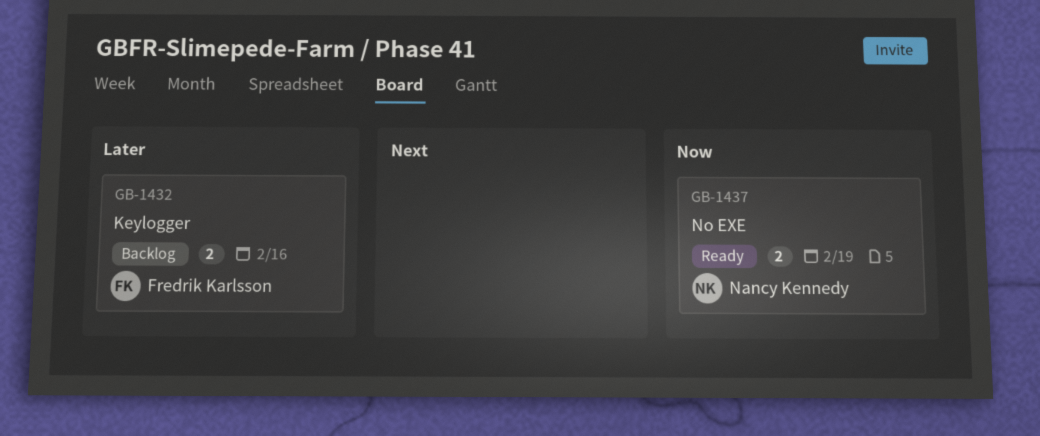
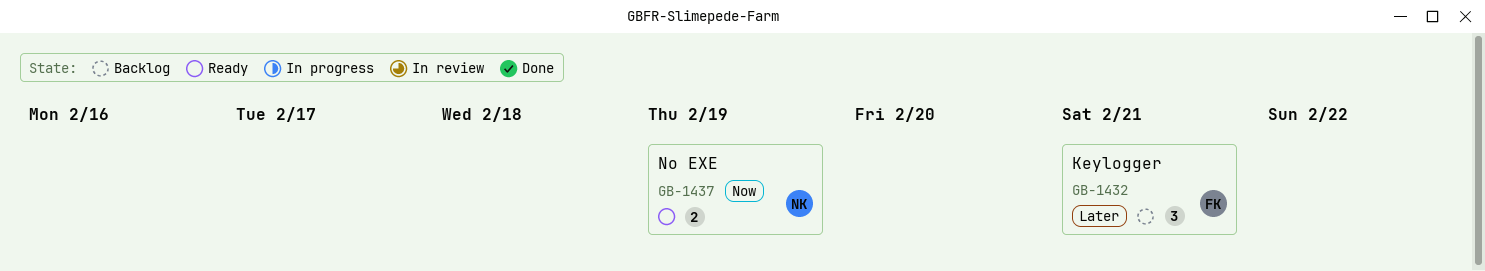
GB-1432, estimate: 2 -> 3
GB-1432, due: Feb 16 -> Feb 21

